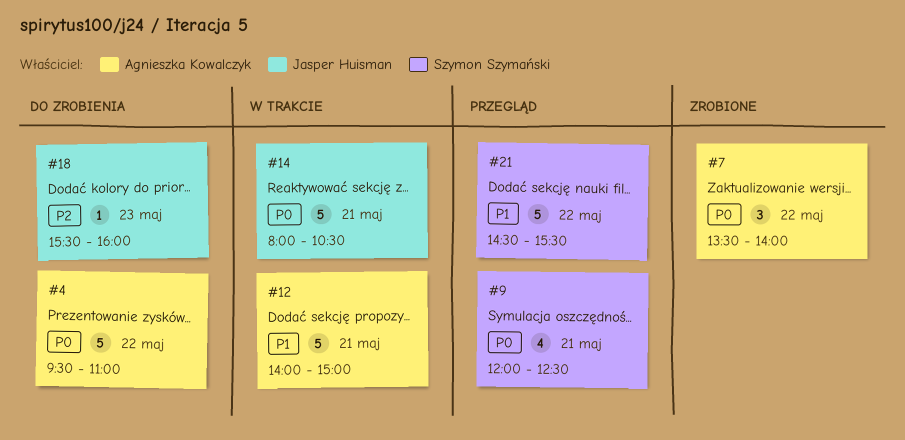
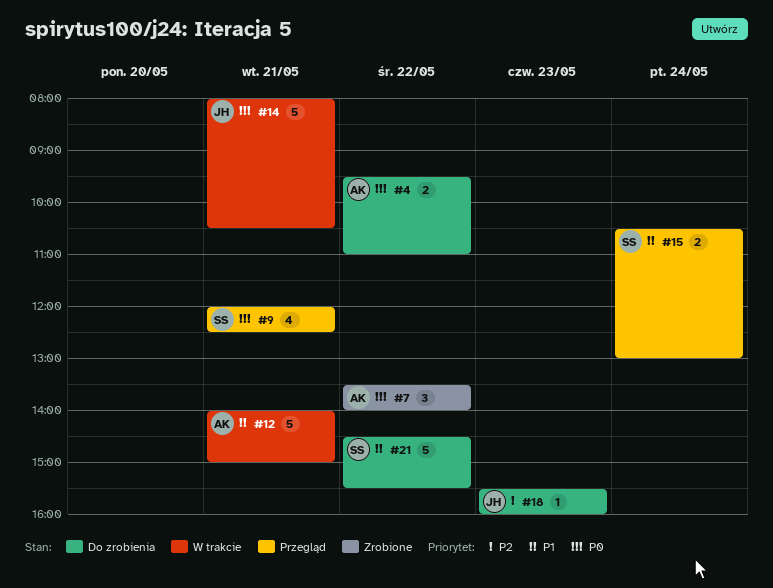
#4, estimate: 5 -> 2
#15: none -> present
#21, status: Przegląd -> Do zrobienia

